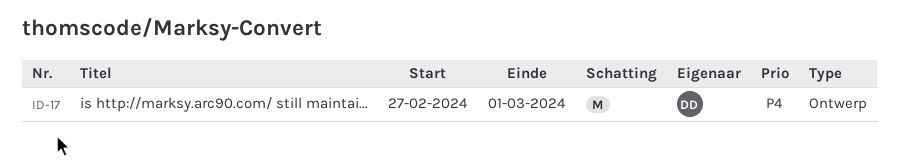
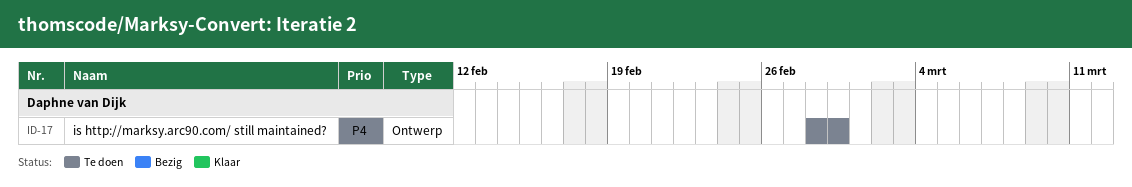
ID-17, start: Feb 27 -> Feb 28
ID-17, due: Mar 1 -> Feb 29

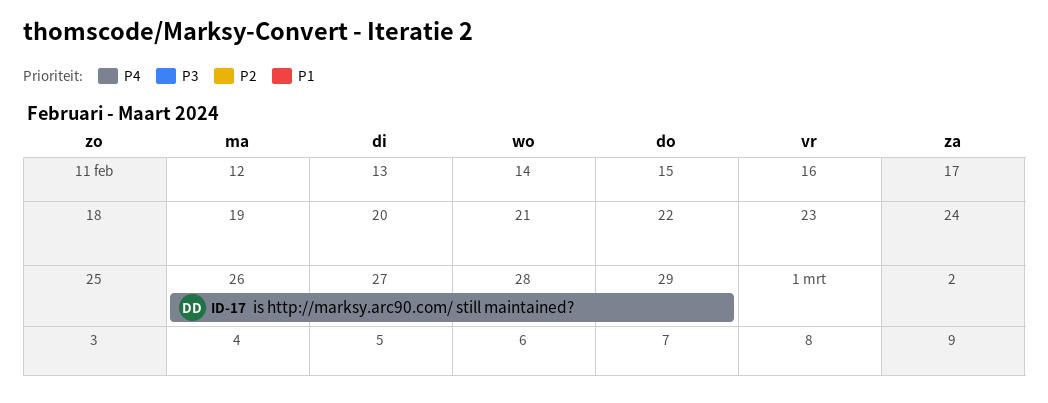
ID-17, start: Feb 28 -> Feb 26

